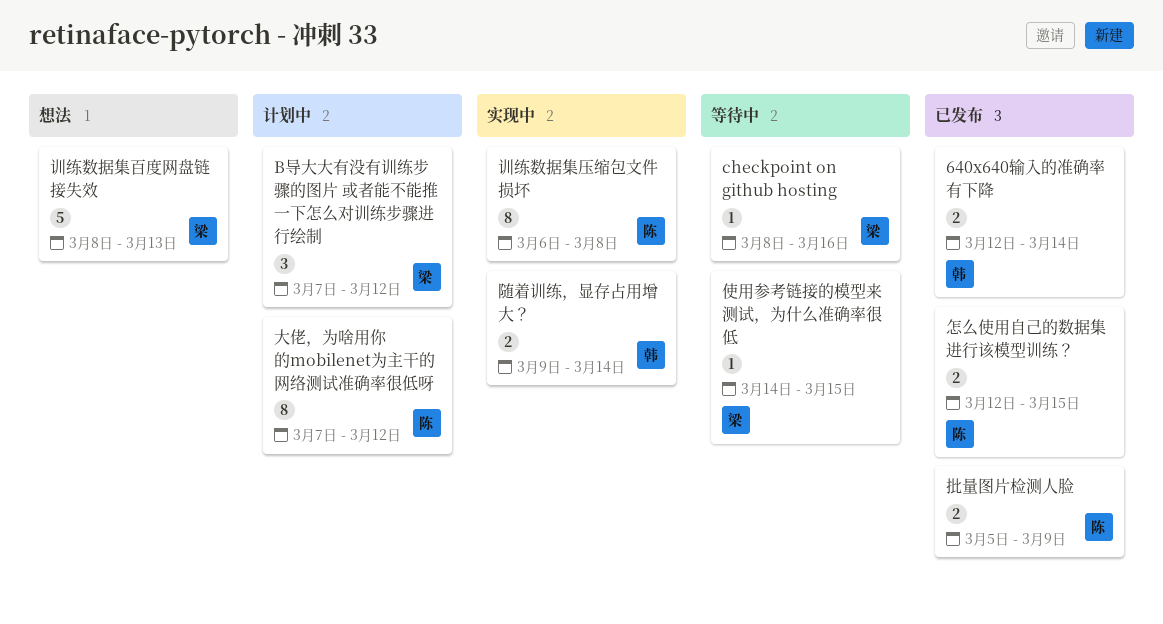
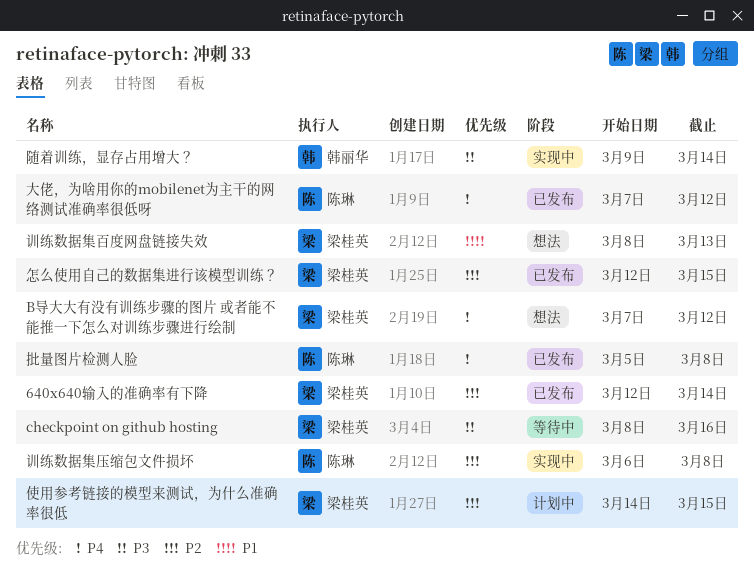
640x640输入的准确率有下降, owner: 韩丽华 -> 梁桂英
B导大大有没有训练步骤的图片 或者能不能推一下怎么对训练步骤进行绘制, status: 计划中 -> 想法
使用参考链接的模型来测试，为什么准确率很低, status: 等待中 -> 计划中
大佬，为啥用你的mobilenet为主干的网络测试准确率很低呀, status: 计划中 -> 已发布
怎么使用自己的数据集进行该模型训练？, owner: 陈琳 -> 梁桂英
批量图片检测人脸, due: Mar 9 -> Mar 8

